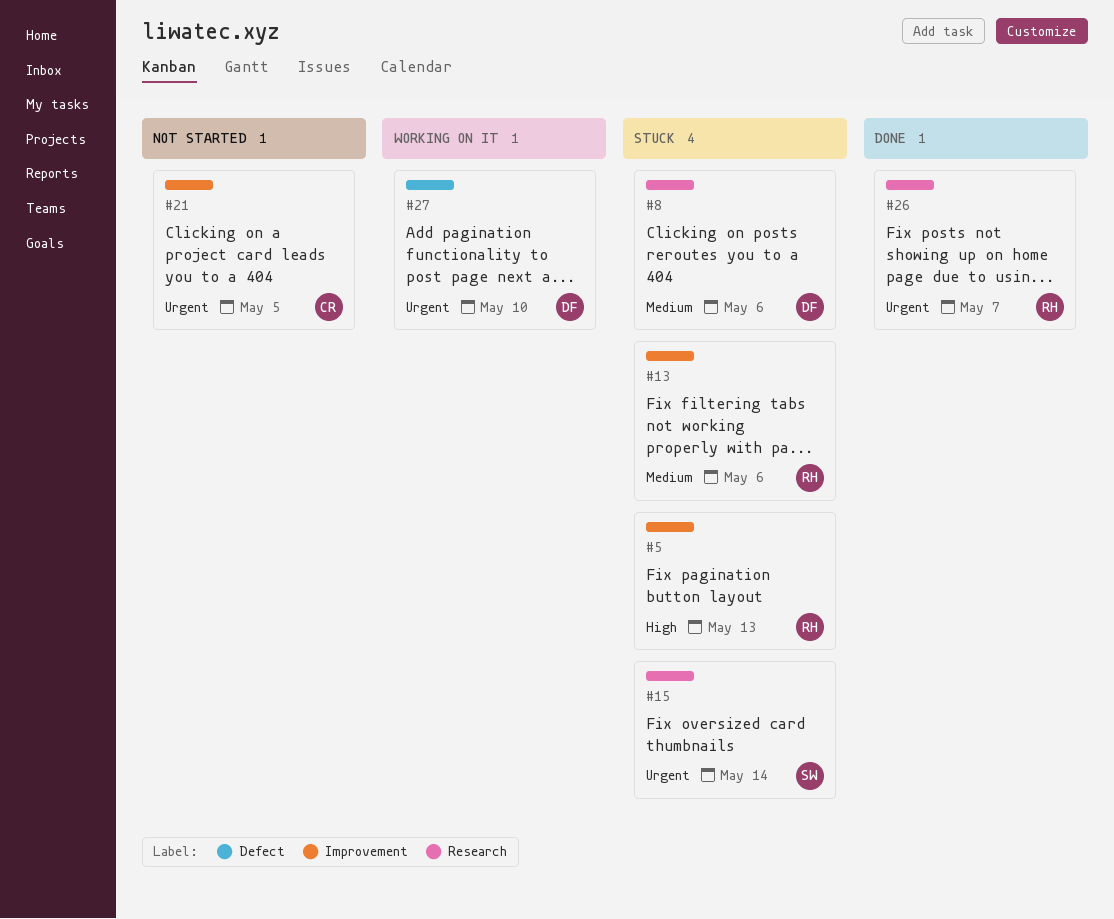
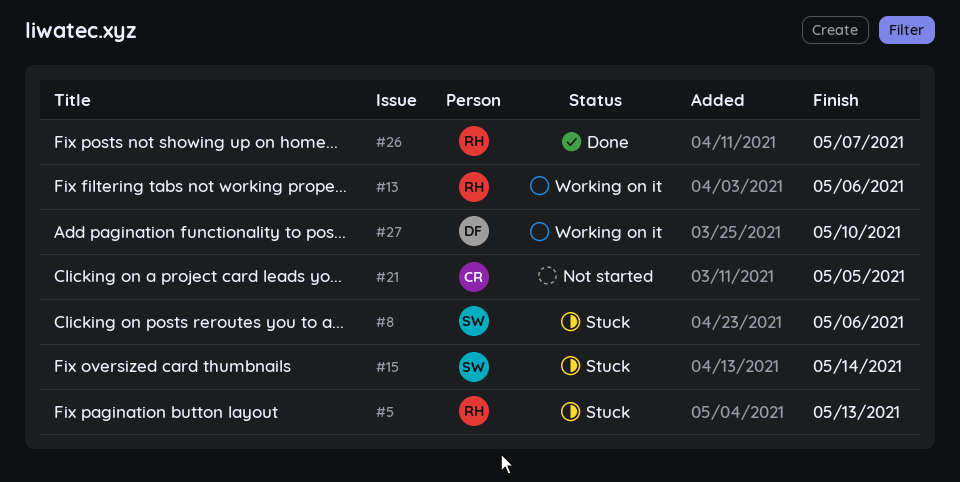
#8, owner: DF -> SW
#13, status: Stuck -> Working on it

